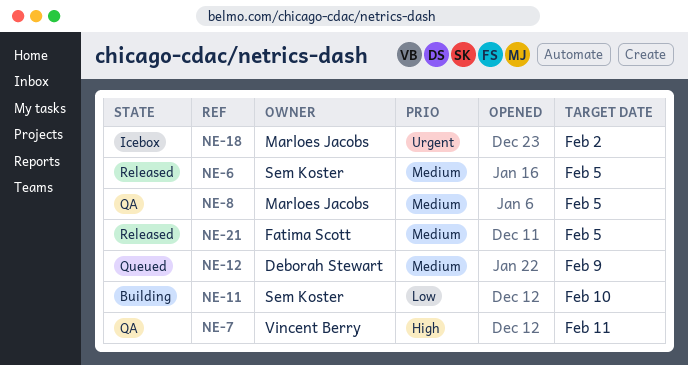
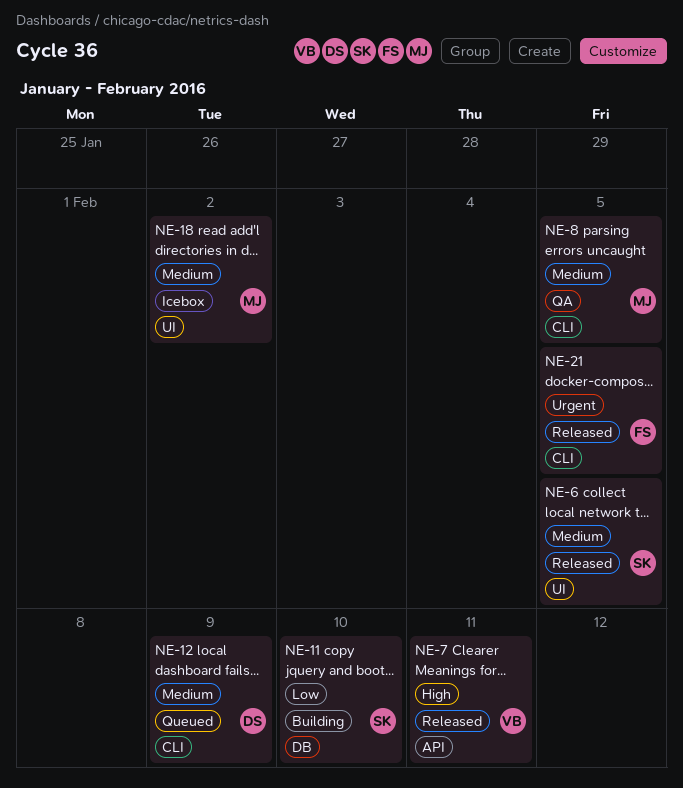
NE-7, status: QA -> Released
NE-18, priority: Urgent -> Medium
NE-21, priority: Medium -> Urgent

